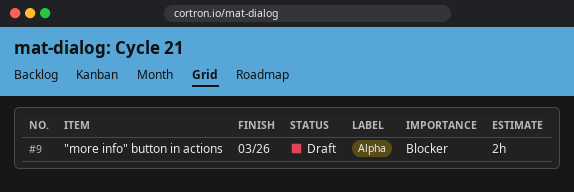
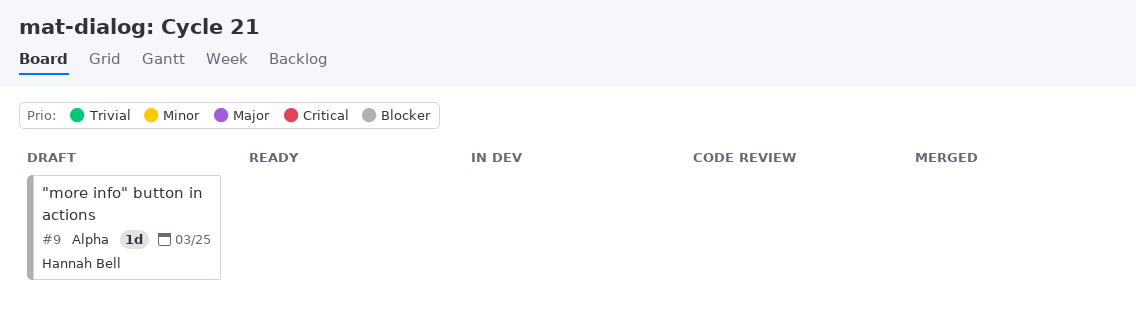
#9, estimate: 2h -> 1d
#9, due: Mar 26 -> Mar 25

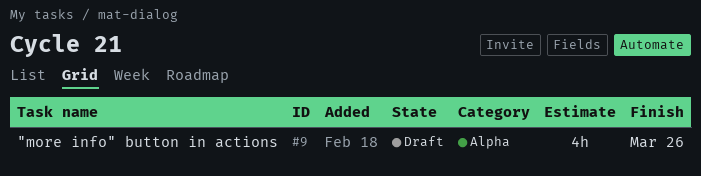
#9, estimate: 1d -> 4h
#9, due: Mar 25 -> Mar 26

